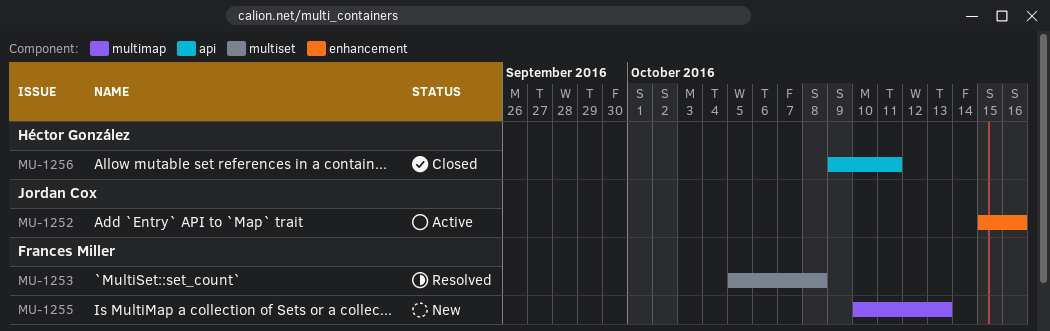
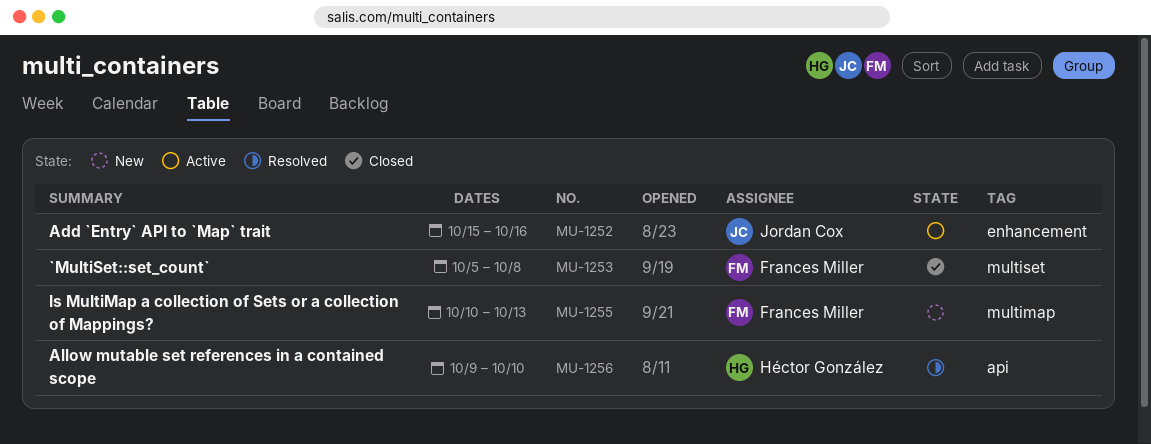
MU-1253, status: Resolved -> Closed
MU-1256, status: Closed -> Resolved
MU-1256, due: Oct 11 -> Oct 10

